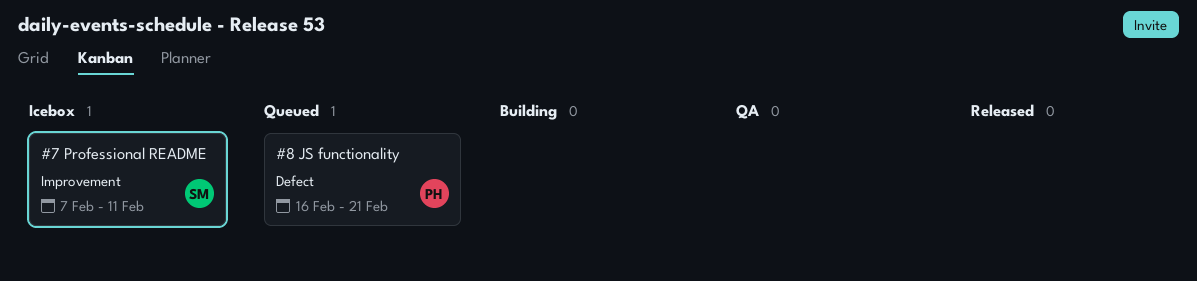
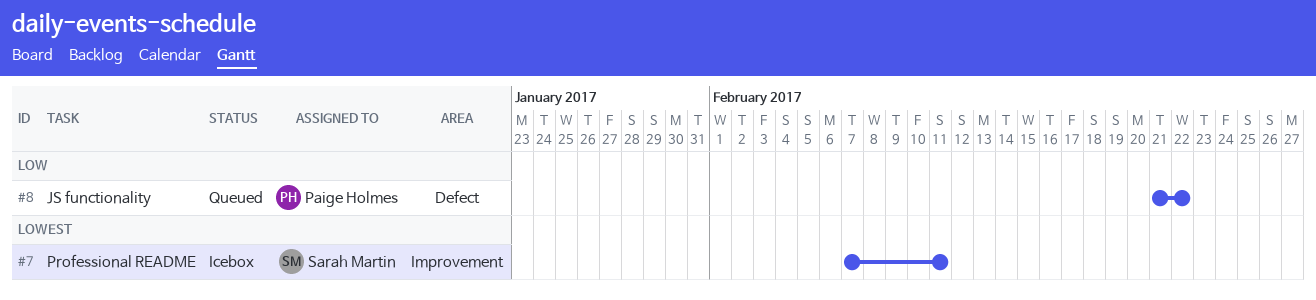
#8, start: Feb 16 -> Feb 21
#8, due: Feb 21 -> Feb 22

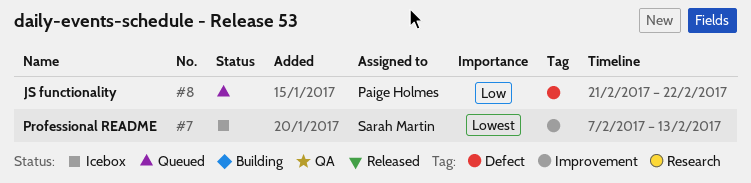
#7, due: Feb 11 -> Feb 13

